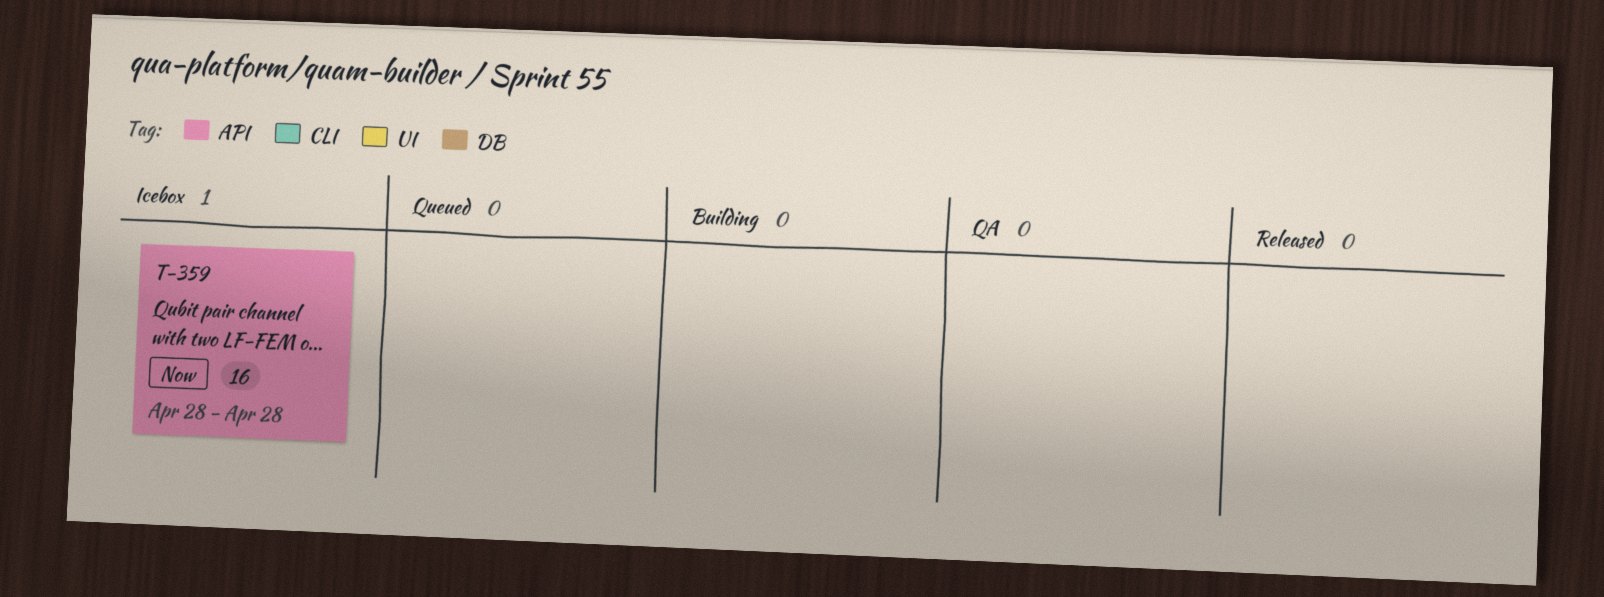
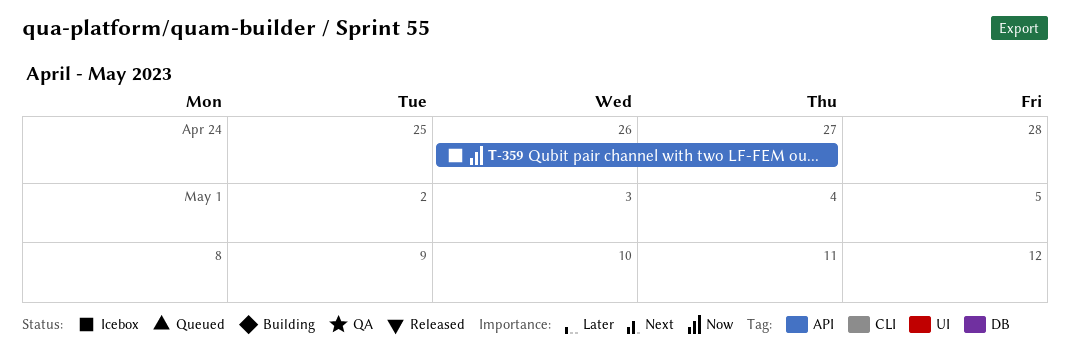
T-359, start: Apr 28 -> Apr 26
T-359, due: Apr 28 -> Apr 27

